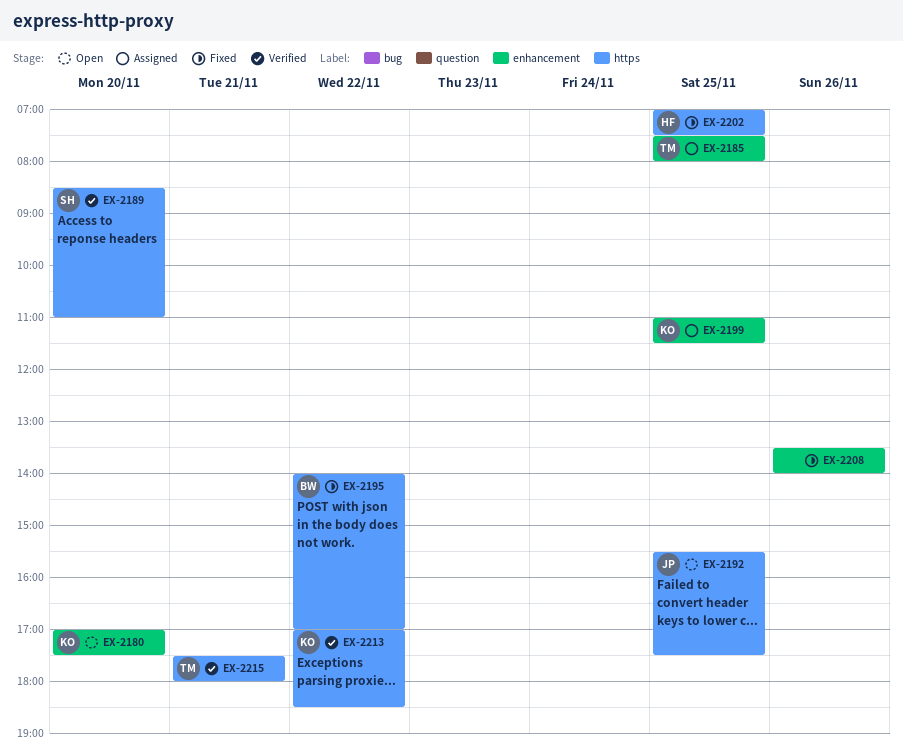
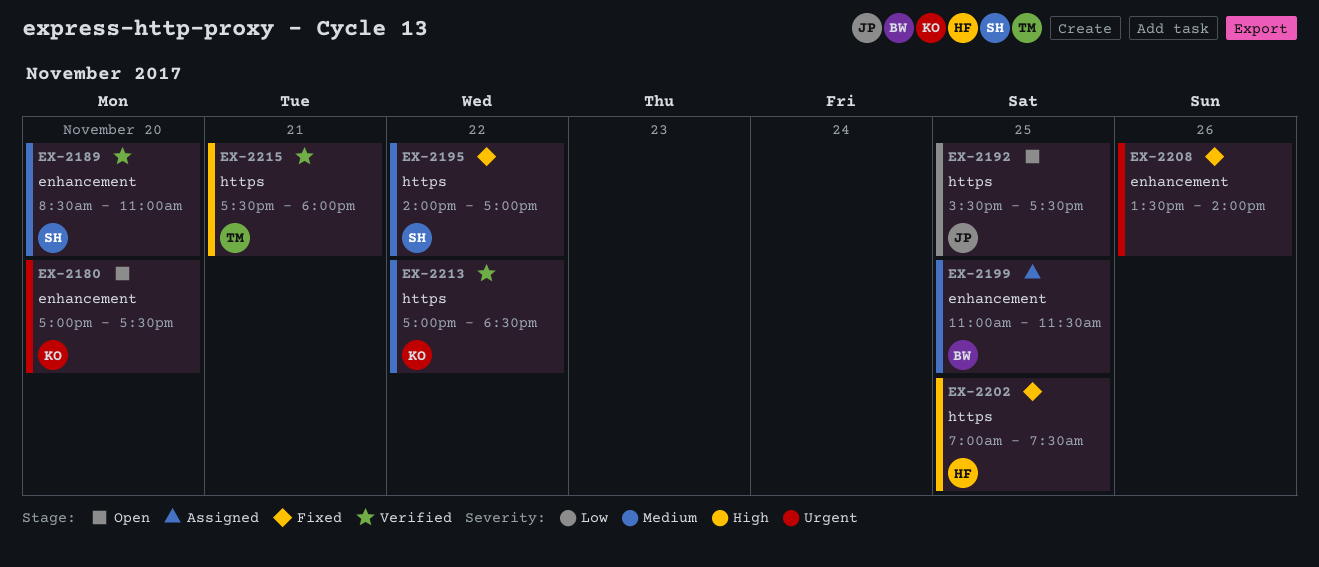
EX-2185: present -> none
EX-2189, label: https -> enhancement
EX-2195, owner: BW -> SH
EX-2199, owner: KO -> BW

